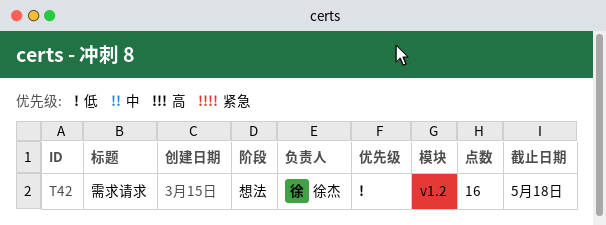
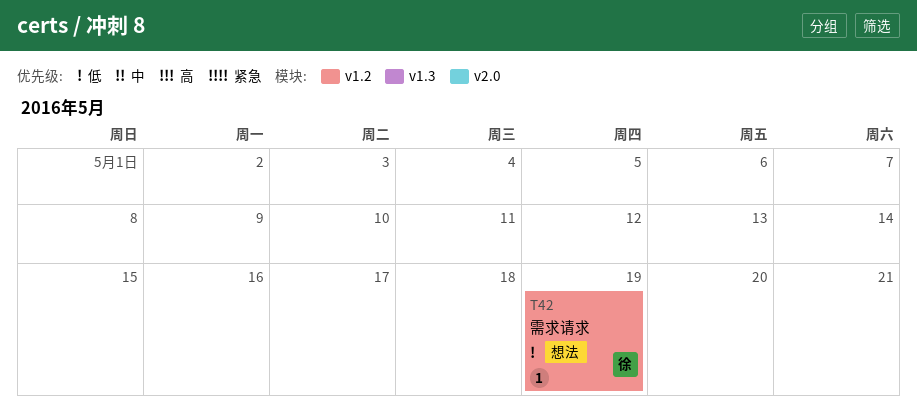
T42, estimate: 16 -> 1
T42, due: May 18 -> May 19

